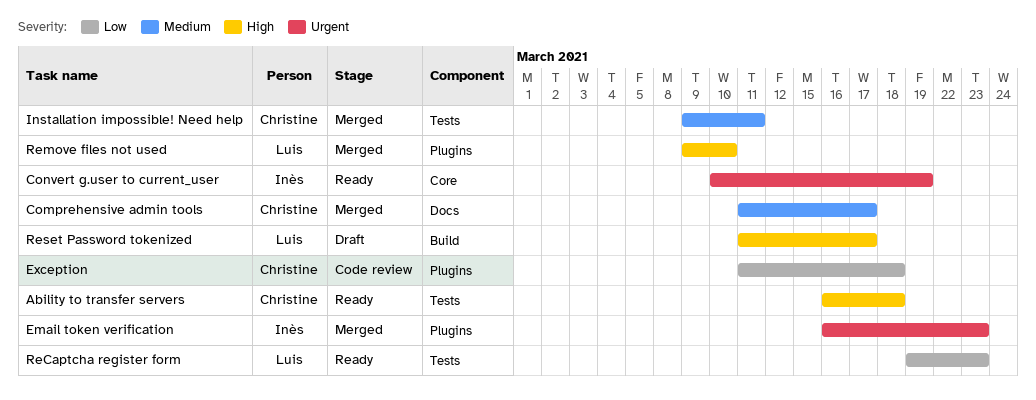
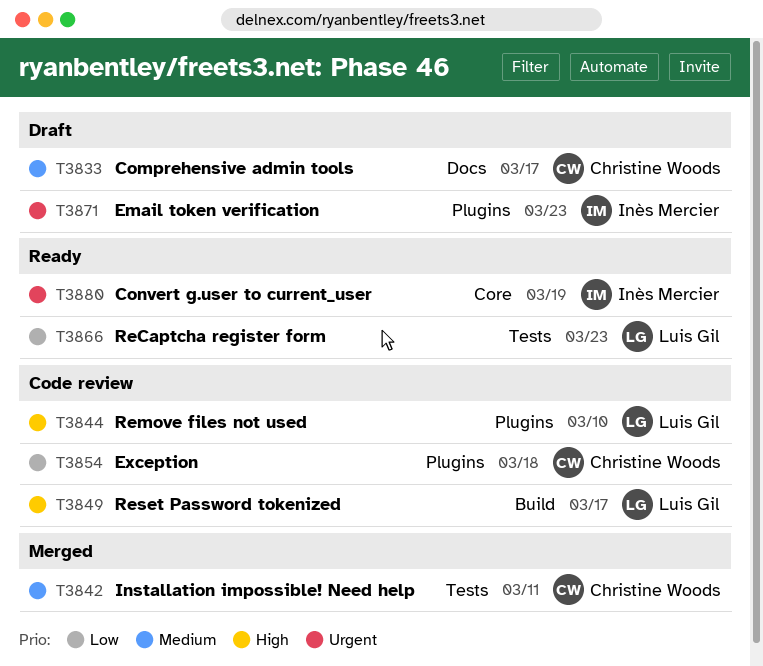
Ability to transfer servers: present -> none
Comprehensive admin tools, status: Merged -> Draft
Email token verification, status: Merged -> Draft
Remove files not used, status: Merged -> Code review
Reset Password tokenized, status: Draft -> Code review

